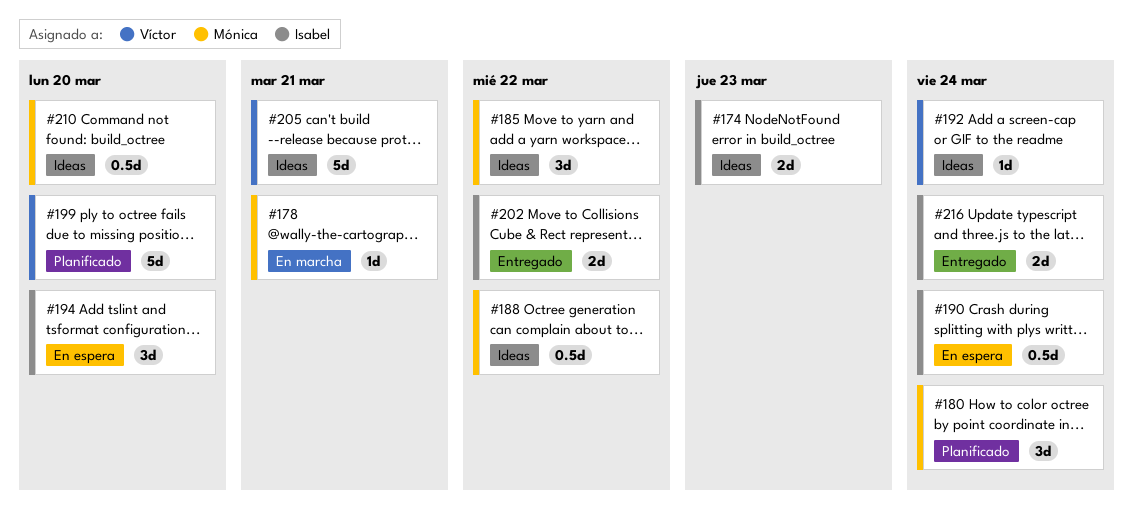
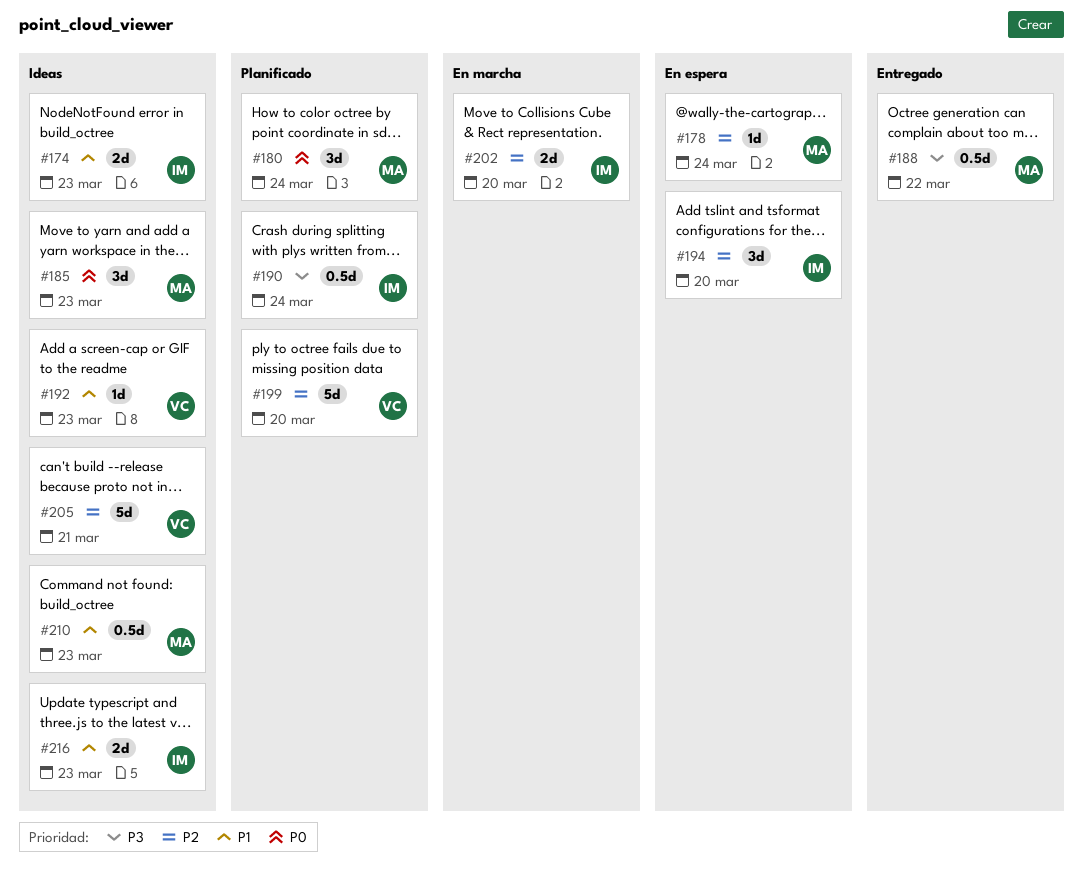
#178, status: En marcha -> En espera
#178, due: Mar 21 -> Mar 24
#185, due: Mar 22 -> Mar 23
#188, status: Ideas -> Entregado
#190, status: En espera -> Planificado
#192, due: Mar 24 -> Mar 23
#202, status: Entregado -> En marcha
#202, due: Mar 22 -> Mar 20
#210, due: Mar 20 -> Mar 23
#216, status: Entregado -> Ideas
#216, due: Mar 24 -> Mar 23

